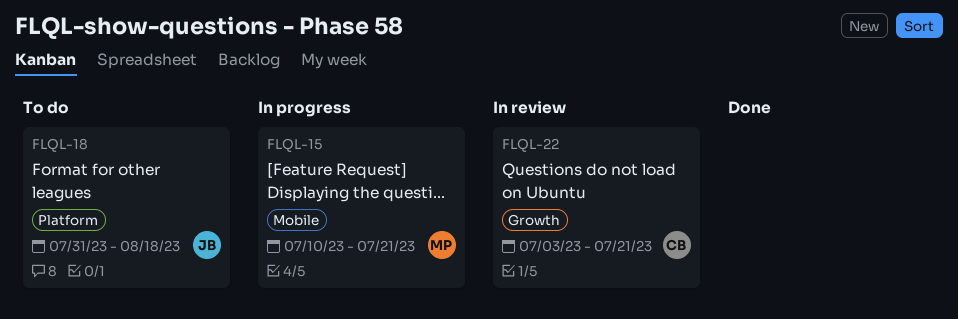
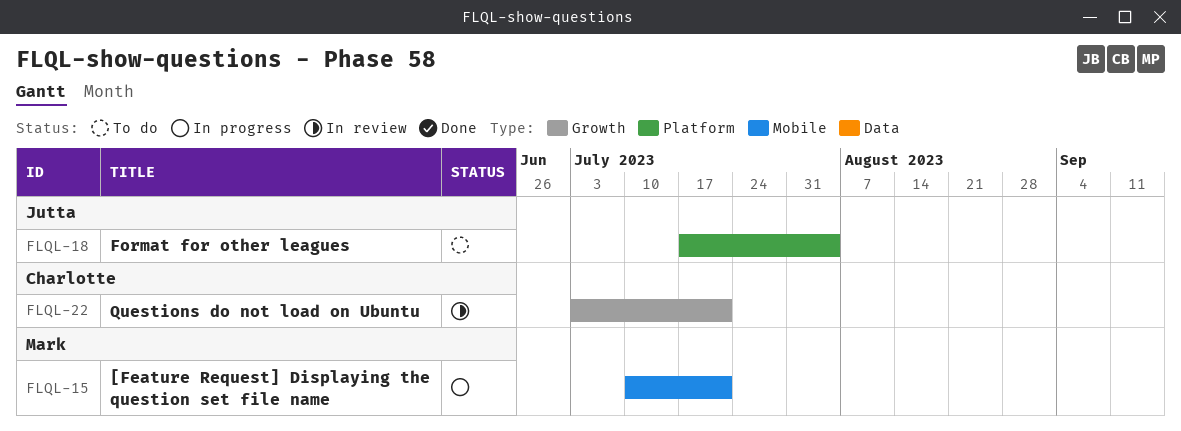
FLQL-18, start: Jul 31 -> Jul 17
FLQL-18, due: Aug 18 -> Aug 4

